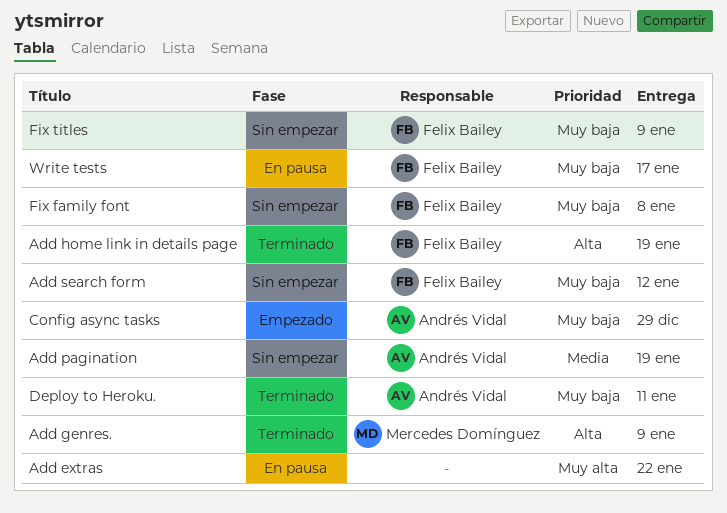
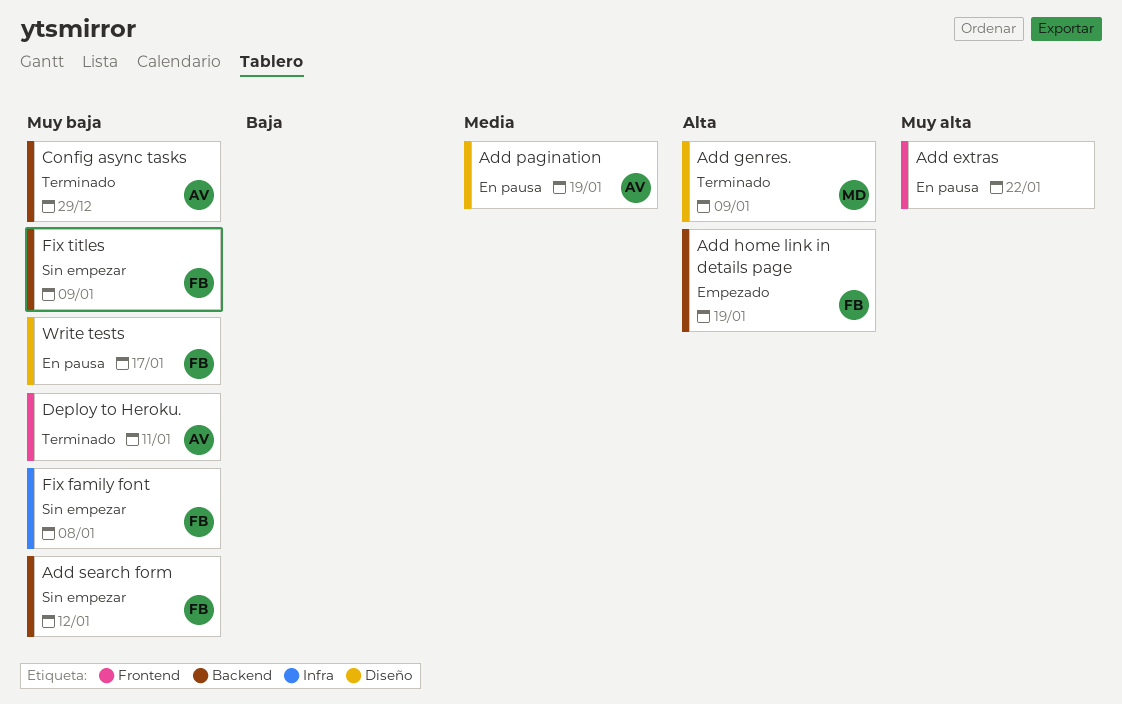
Add home link in details page, status: Terminado -> Empezado
Add pagination, status: Sin empezar -> En pausa
Config async tasks, status: Empezado -> Terminado

